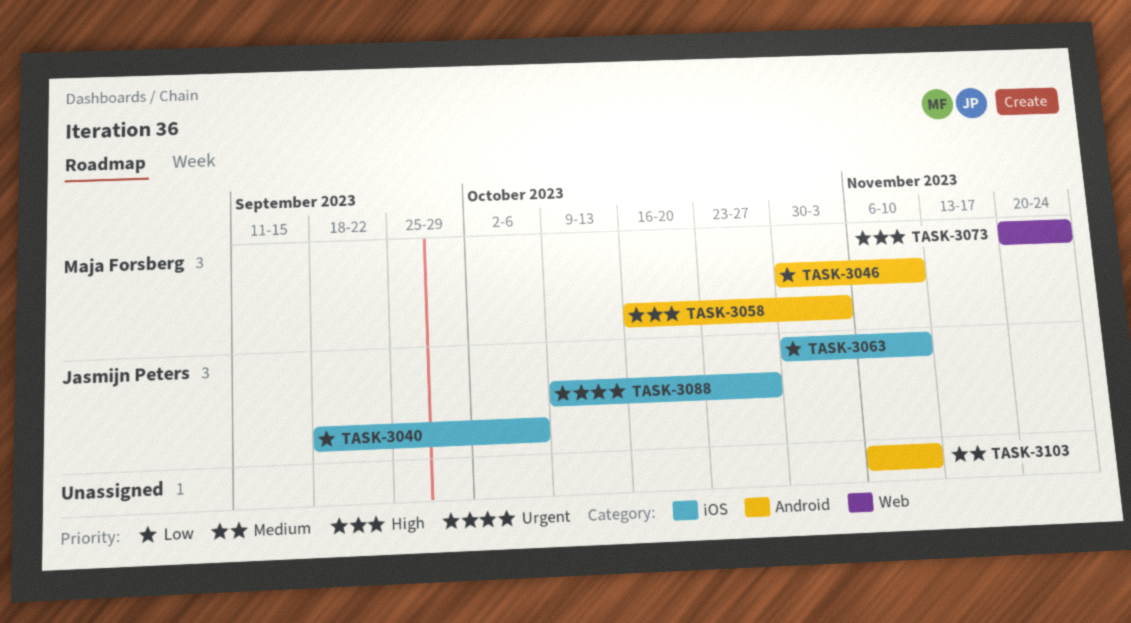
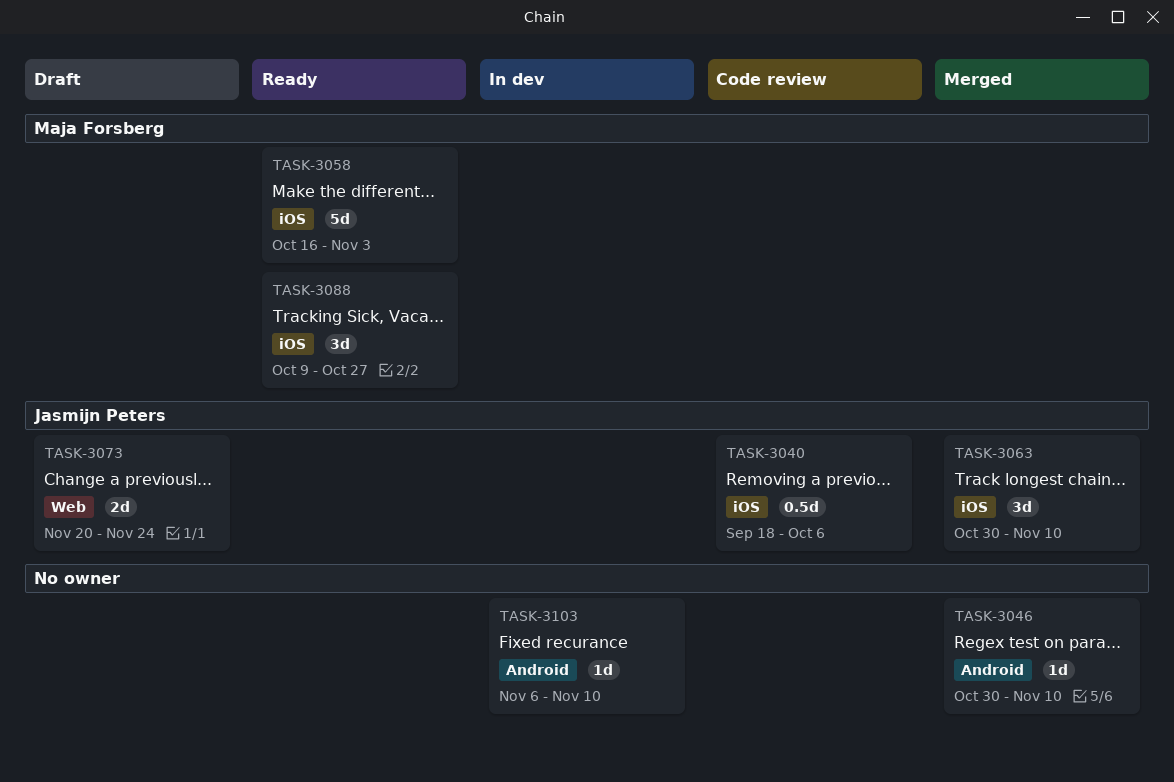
TASK-3046, owner: Maja Forsberg -> none
TASK-3058, label: Android -> iOS
TASK-3073, owner: Maja Forsberg -> Jasmijn Peters
TASK-3088, owner: Jasmijn Peters -> Maja Forsberg

